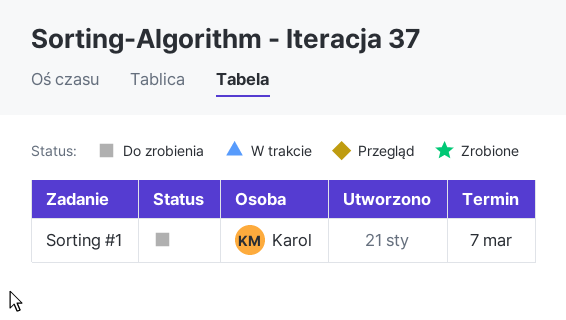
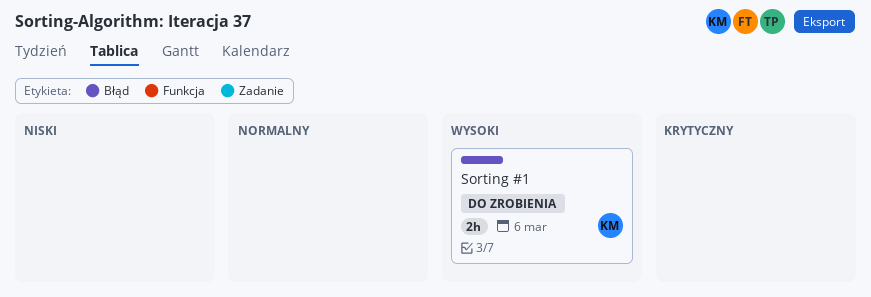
Sorting #1, due: Mar 7 -> Mar 6

